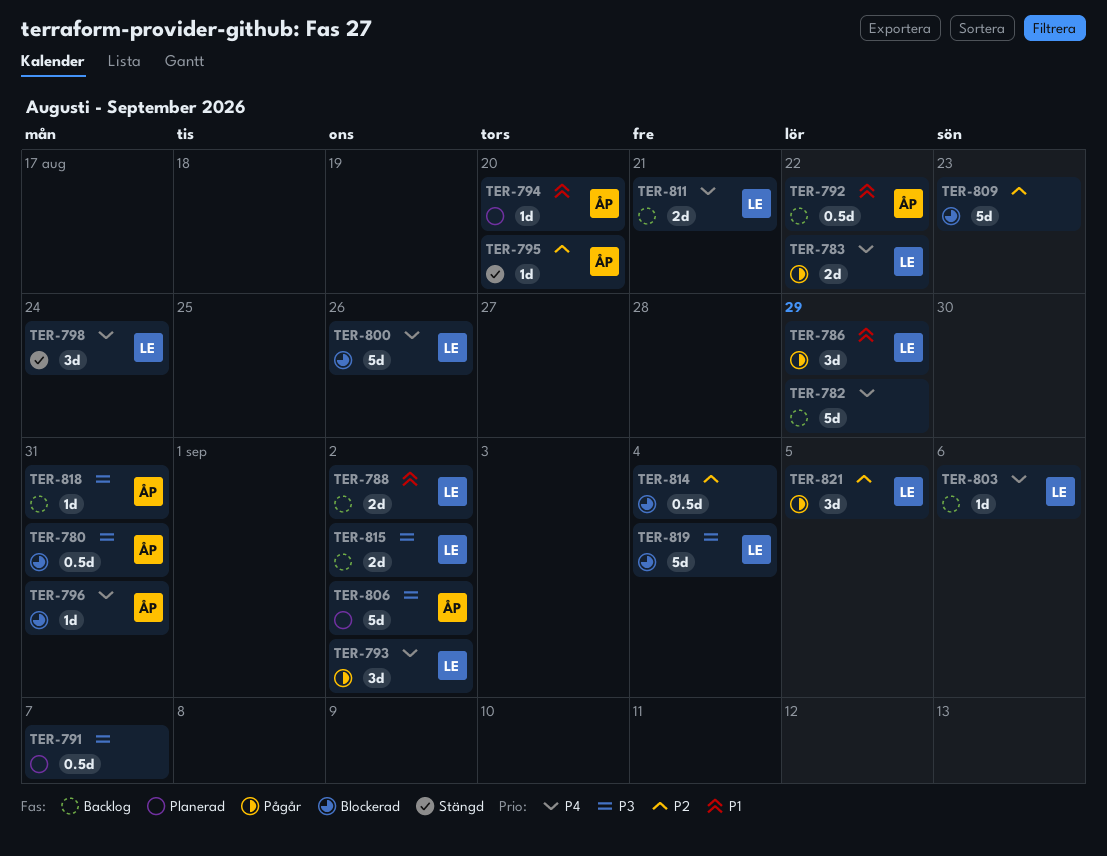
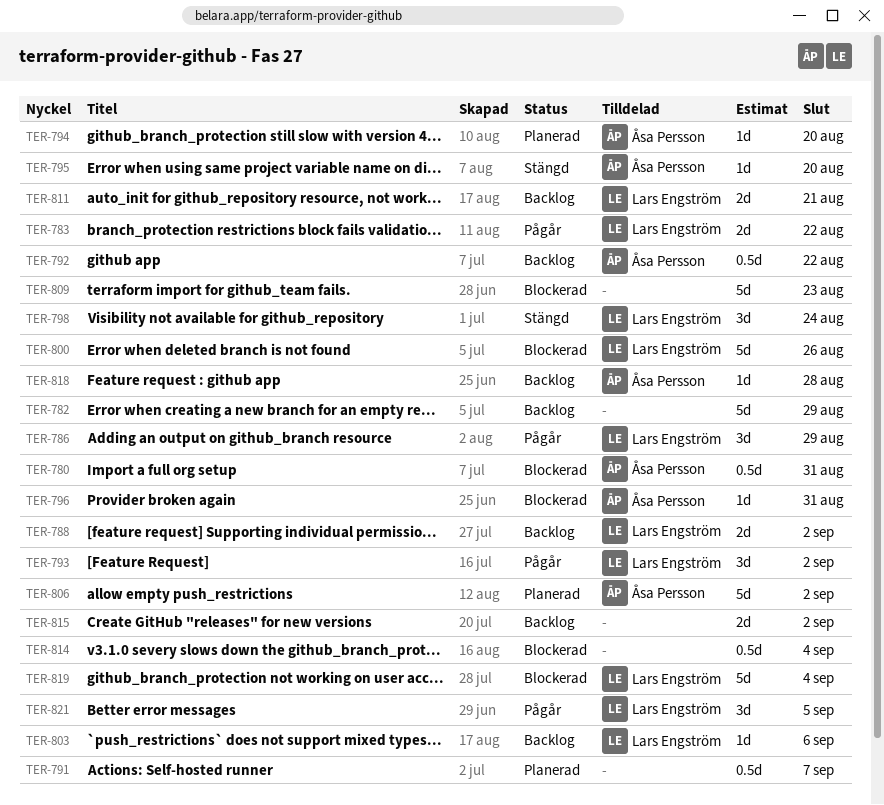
TER-815, owner: Lars Engström -> none
TER-818, due: Aug 31 -> Aug 28

